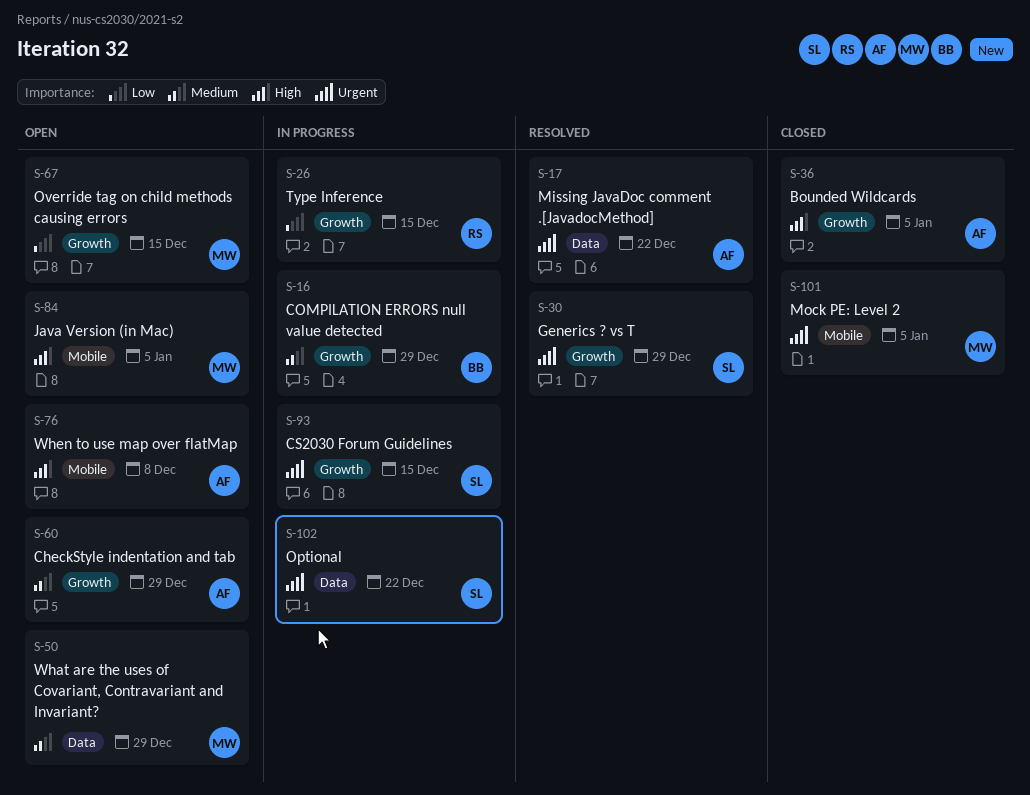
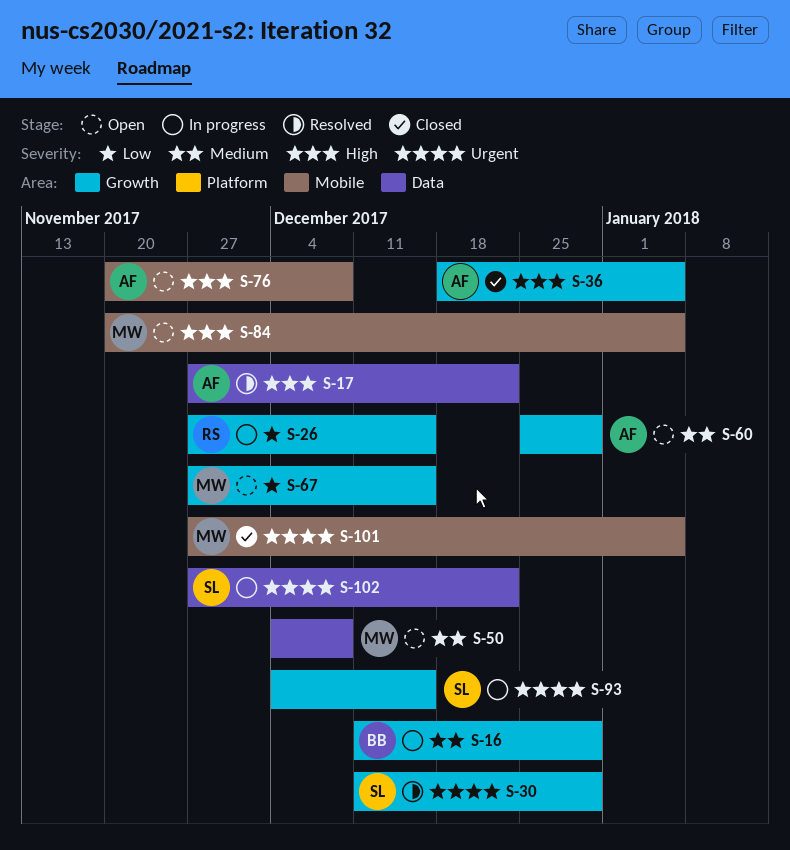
S-17, priority: Urgent -> High
S-50, due: Dec 29 -> Dec 8

